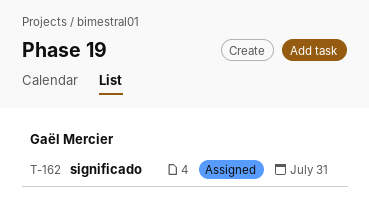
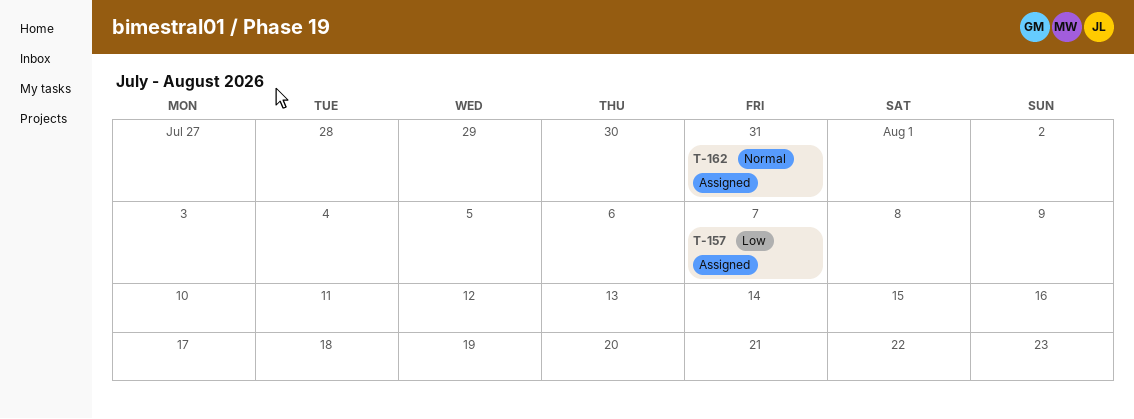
T-157: none -> present

